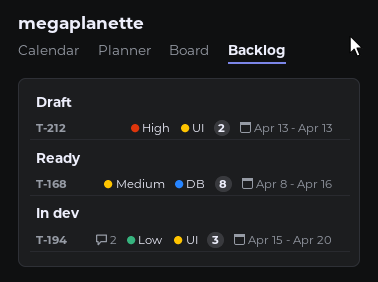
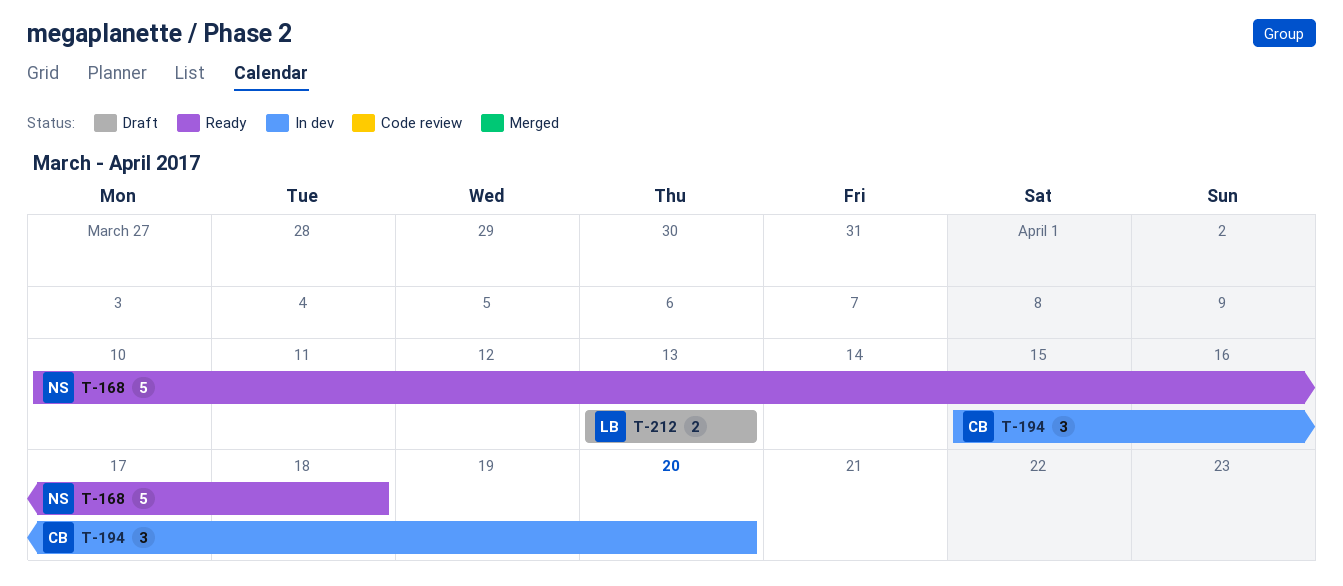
T-168, estimate: 8 -> 5
T-168, start: Apr 8 -> Apr 10
T-168, due: Apr 16 -> Apr 18

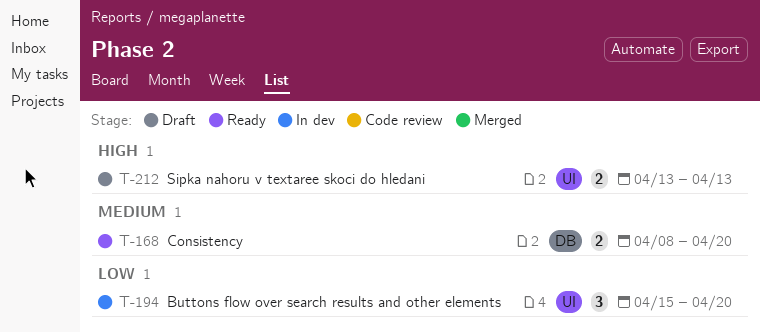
T-168, estimate: 5 -> 2
T-168, start: Apr 10 -> Apr 8
T-168, due: Apr 18 -> Apr 20

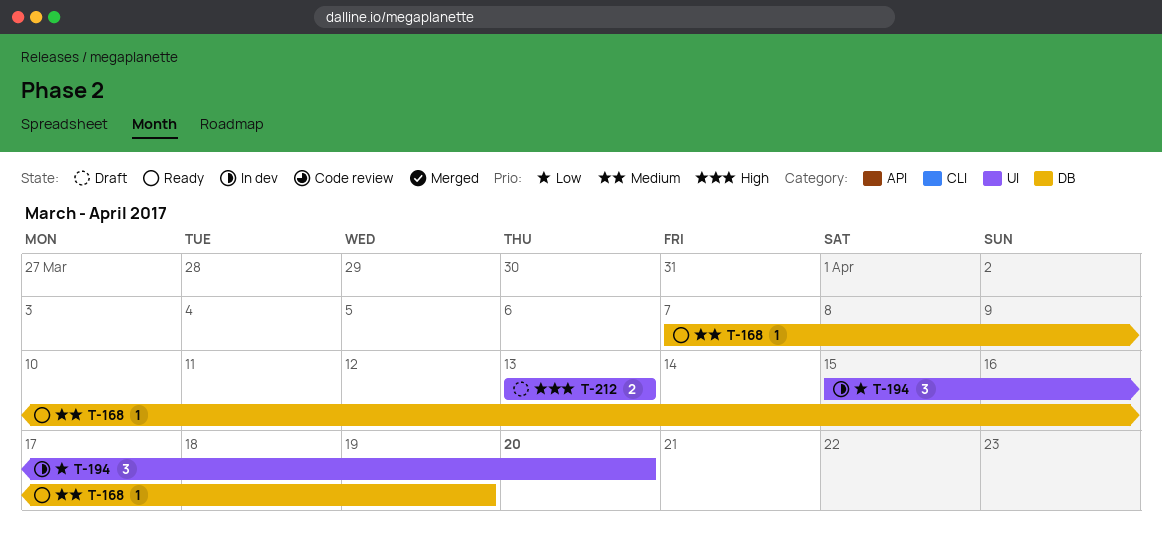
T-168, estimate: 2 -> 1
T-168, start: Apr 8 -> Apr 7
T-168, due: Apr 20 -> Apr 19

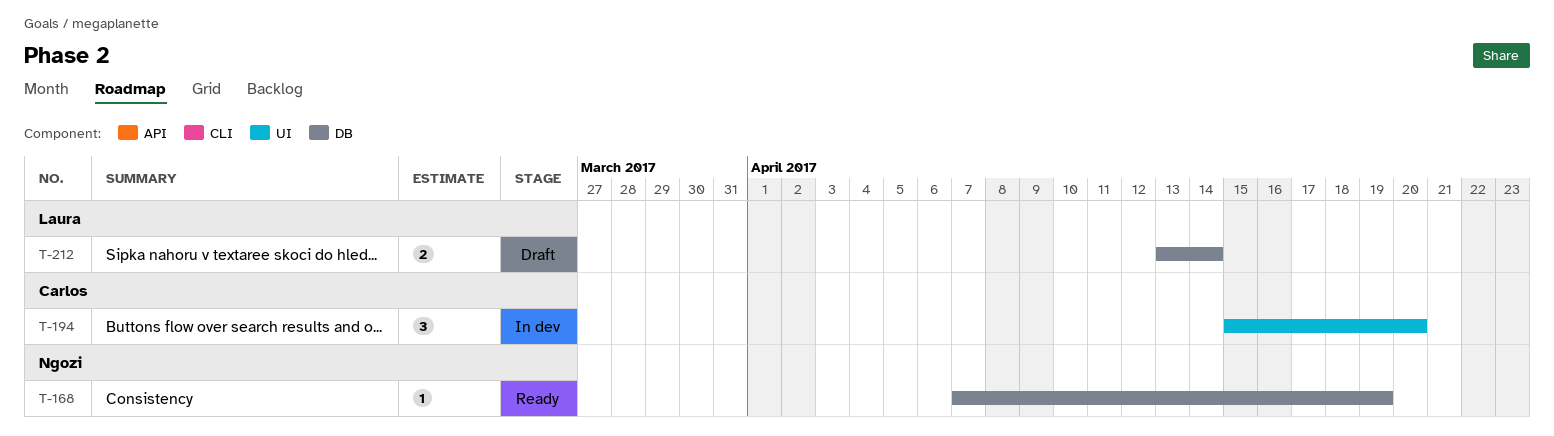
T-212, label: UI -> DB
T-212, due: Apr 13 -> Apr 14

